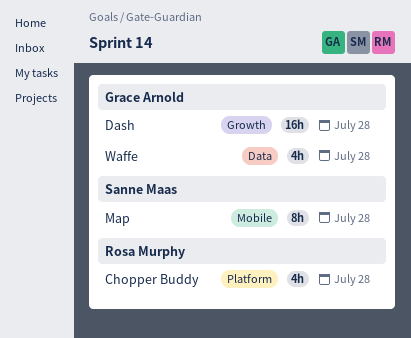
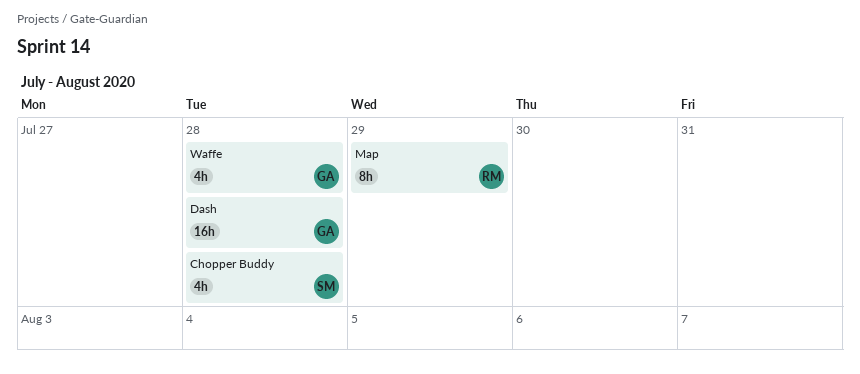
Chopper Buddy, owner: Rosa Murphy -> Sanne Maas
Map, owner: Sanne Maas -> Rosa Murphy
Map, due: Jul 28 -> Jul 29

